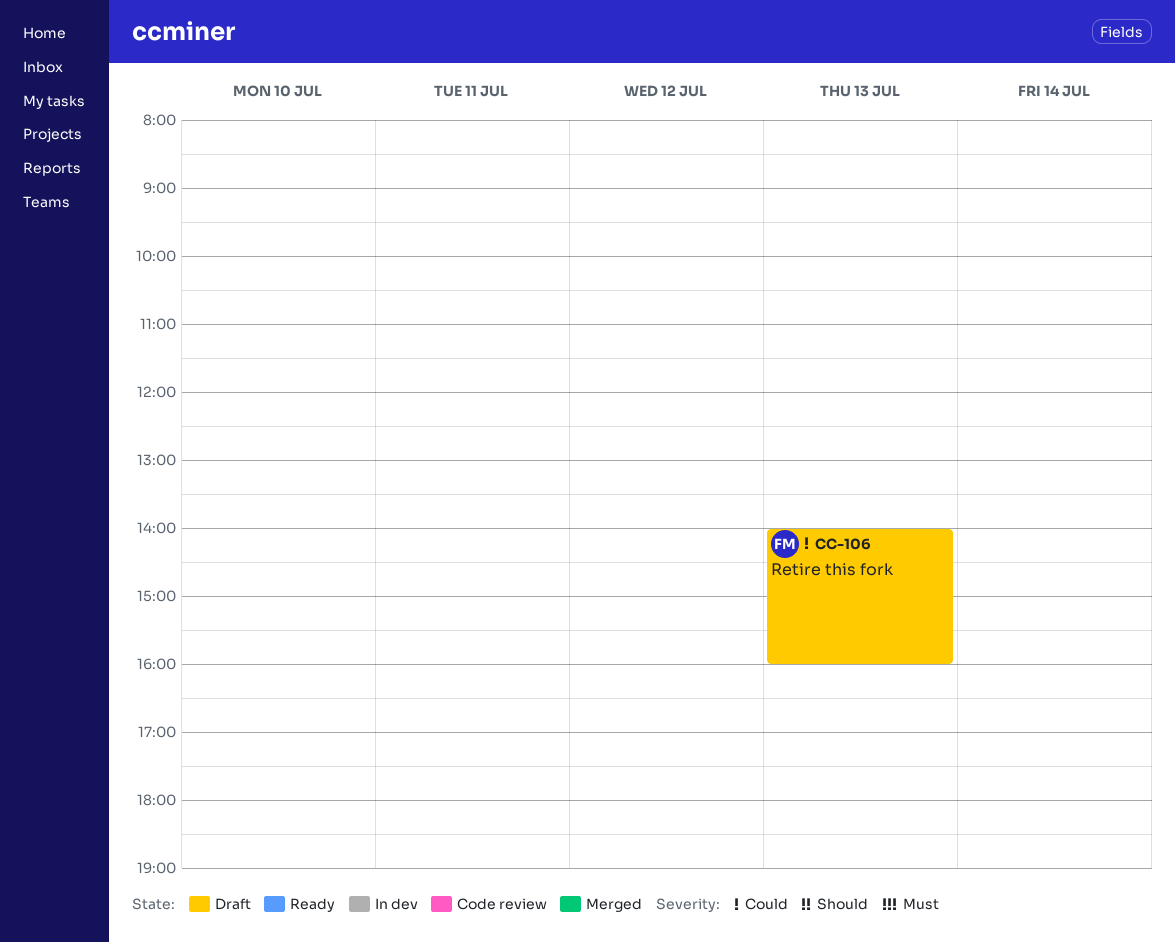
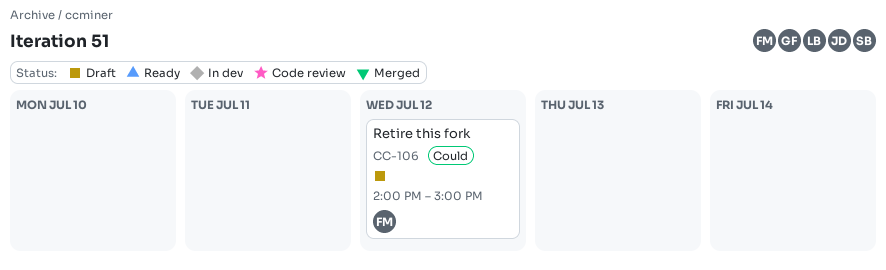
CC-106, day: Jul 13 -> Jul 12
CC-106, ends: 16:00 -> 15:00

